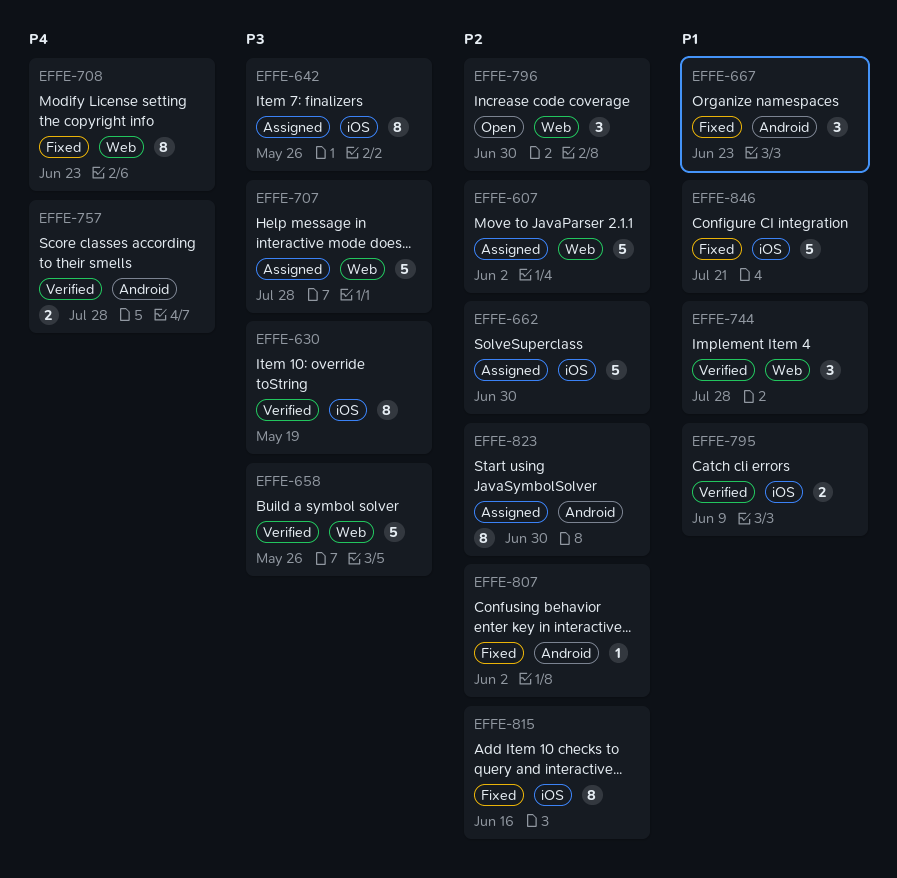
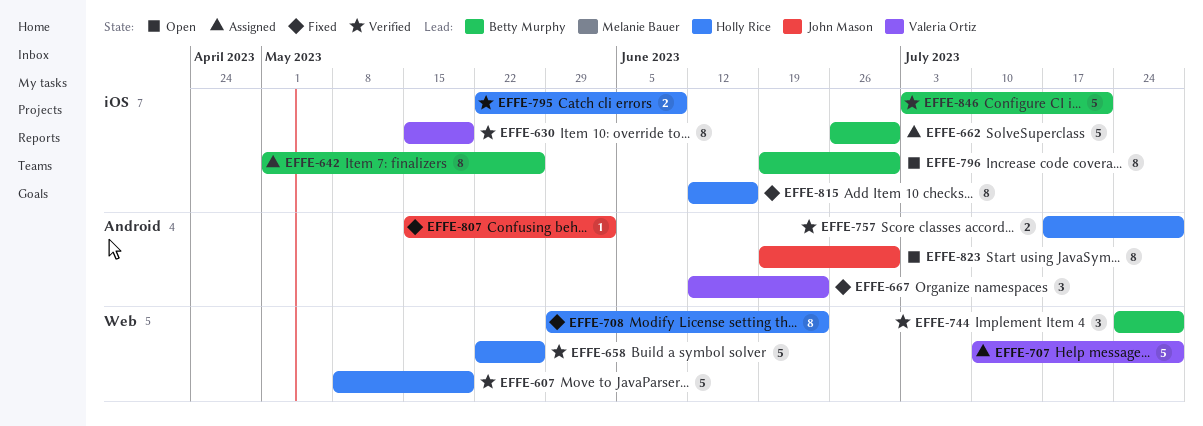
EFFE-607, status: Assigned -> Verified
EFFE-607, due: Jun 2 -> May 19
EFFE-796, label: Web -> iOS
EFFE-796, estimate: 3 -> 8
EFFE-823, status: Assigned -> Open
EFFE-846, status: Fixed -> Verified

